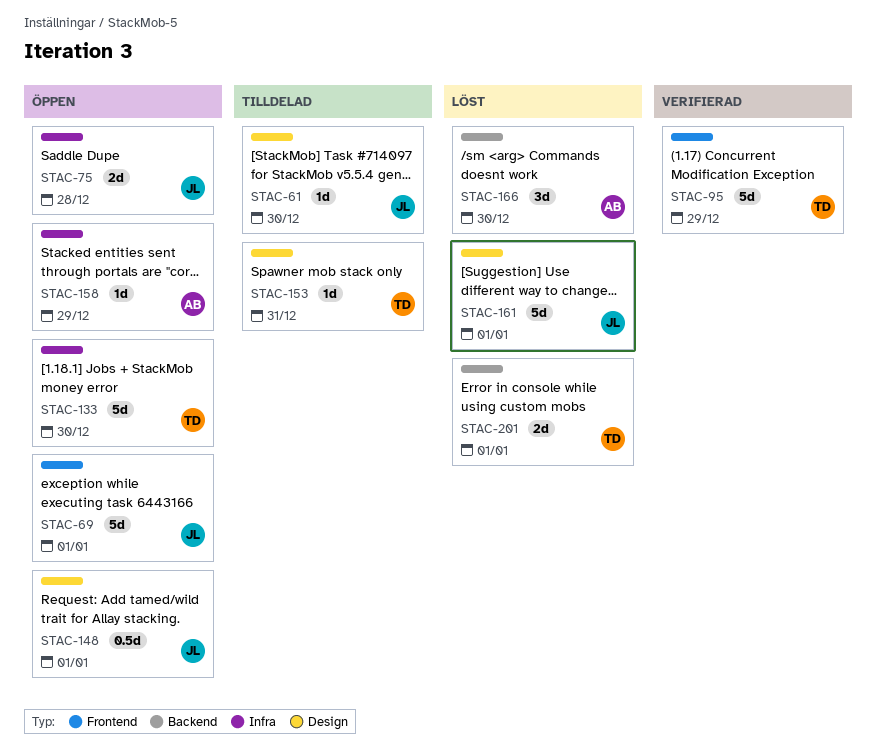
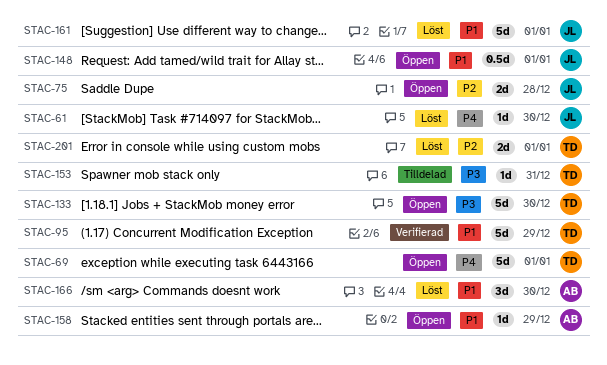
STAC-61, status: Tilldelad -> Löst
STAC-69, owner: JL -> TD

